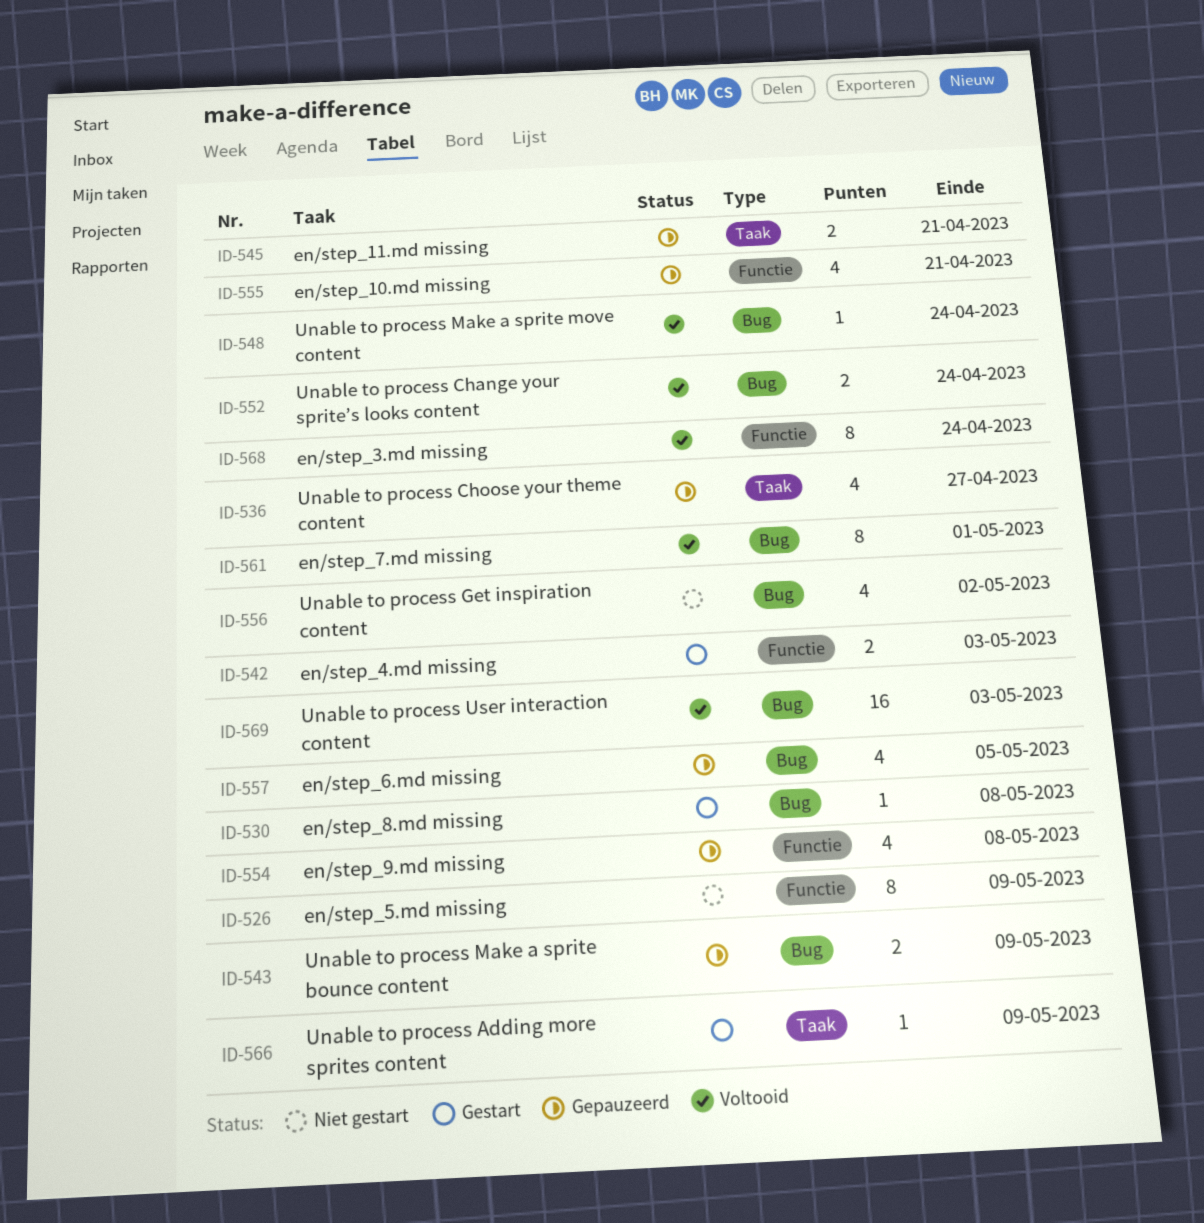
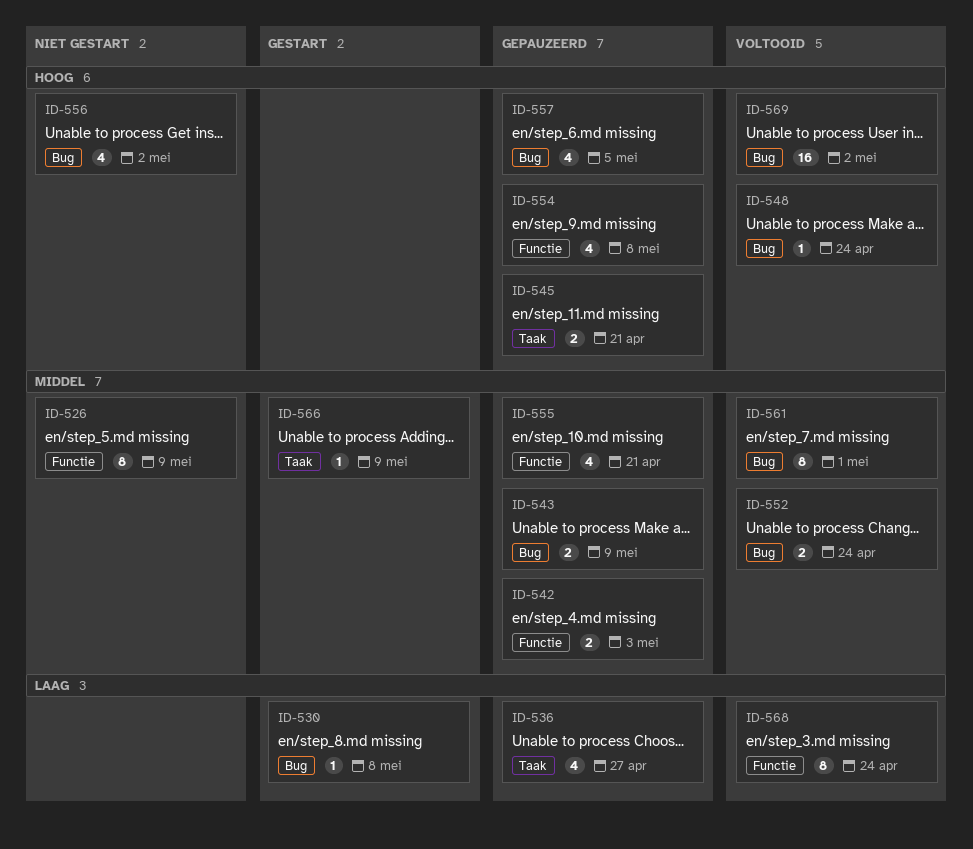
ID-542, status: Gestart -> Gepauzeerd
ID-569, due: May 3 -> May 2

